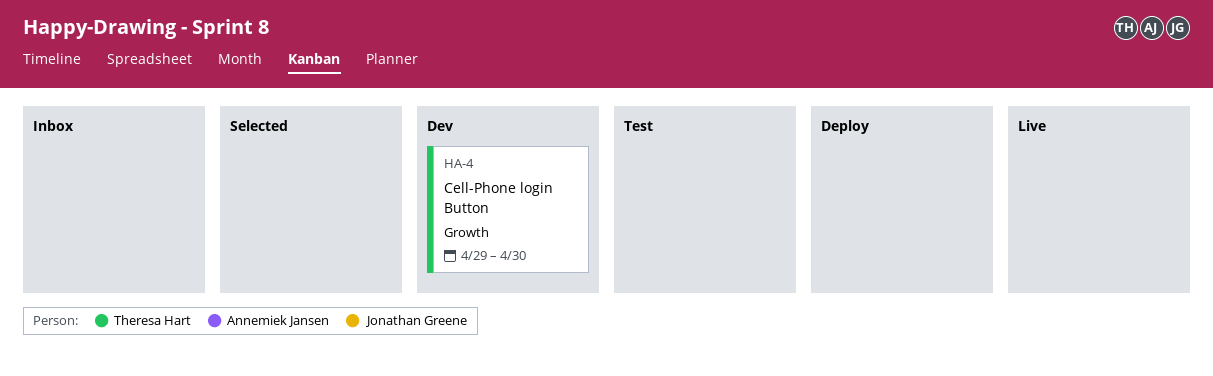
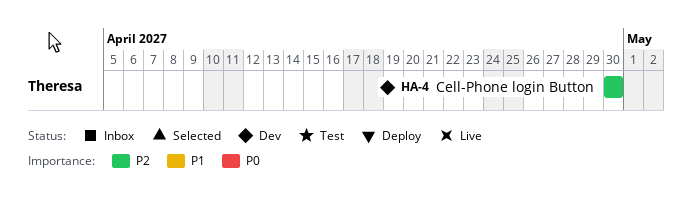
HA-4, start: Apr 29 -> Apr 30

